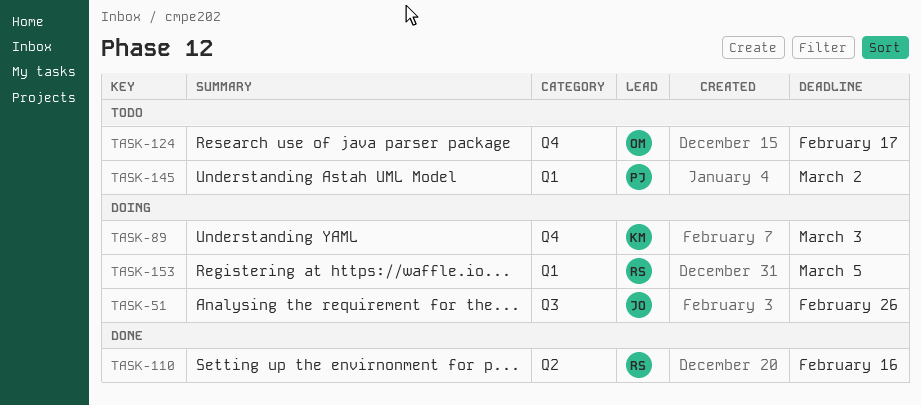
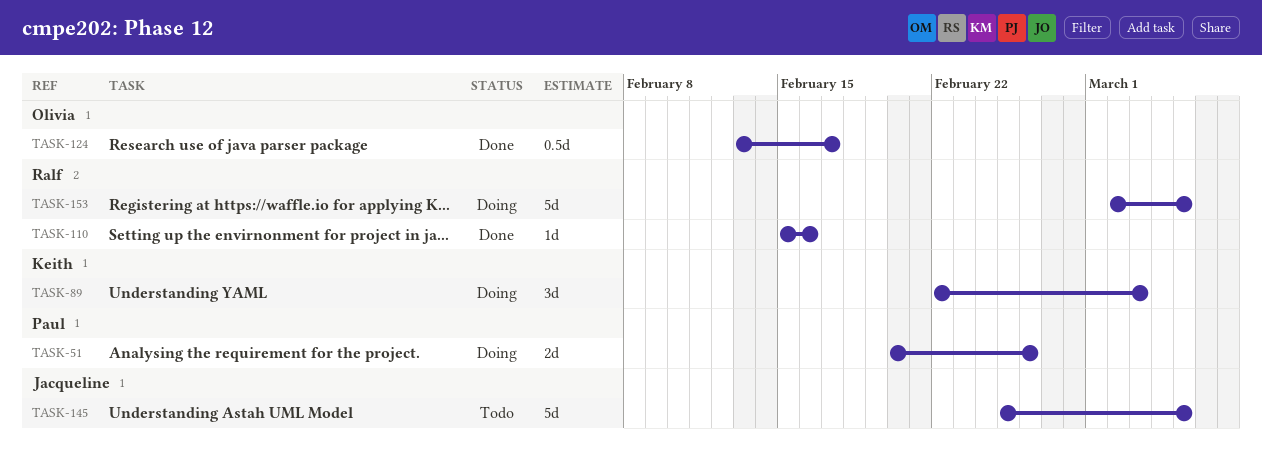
TASK-51, owner: Jacqueline -> Paul
TASK-124, status: Todo -> Done
TASK-145, owner: Paul -> Jacqueline
TASK-145, due: Mar 2 -> Mar 5

